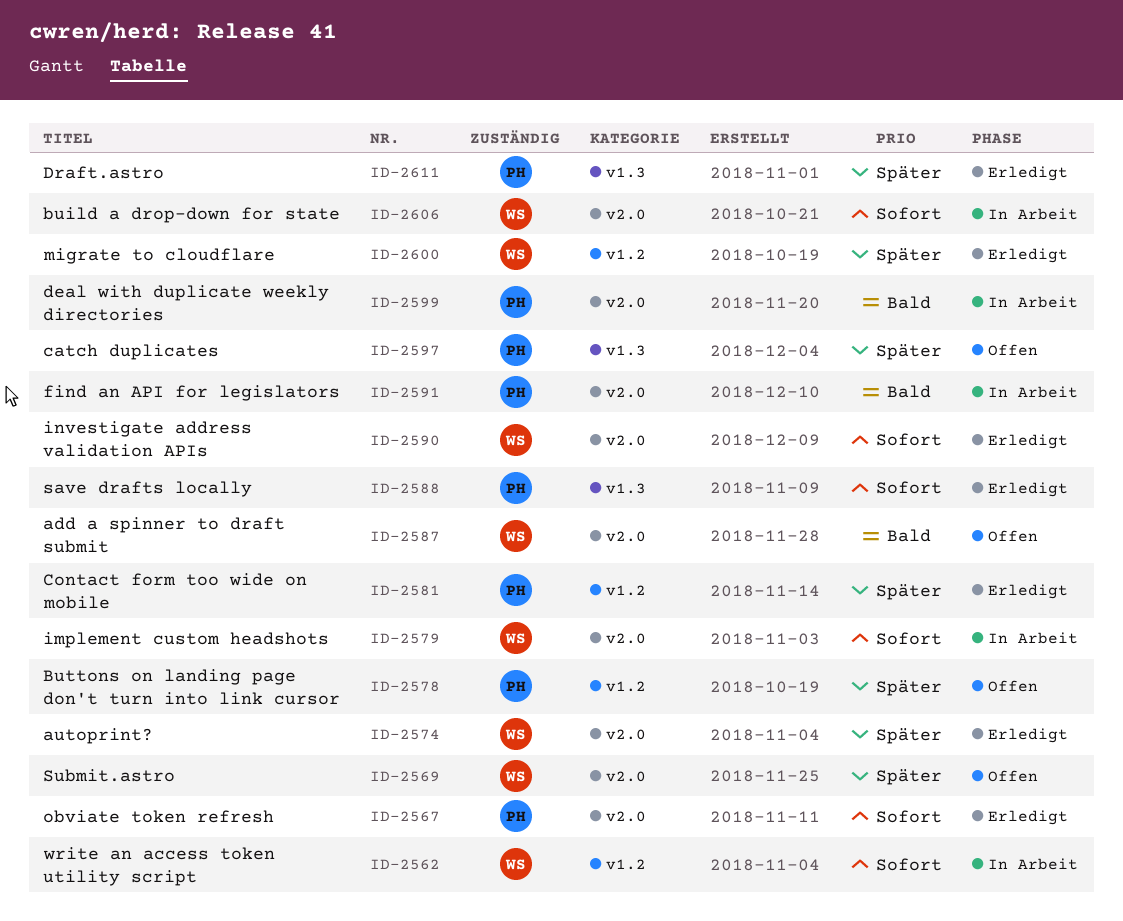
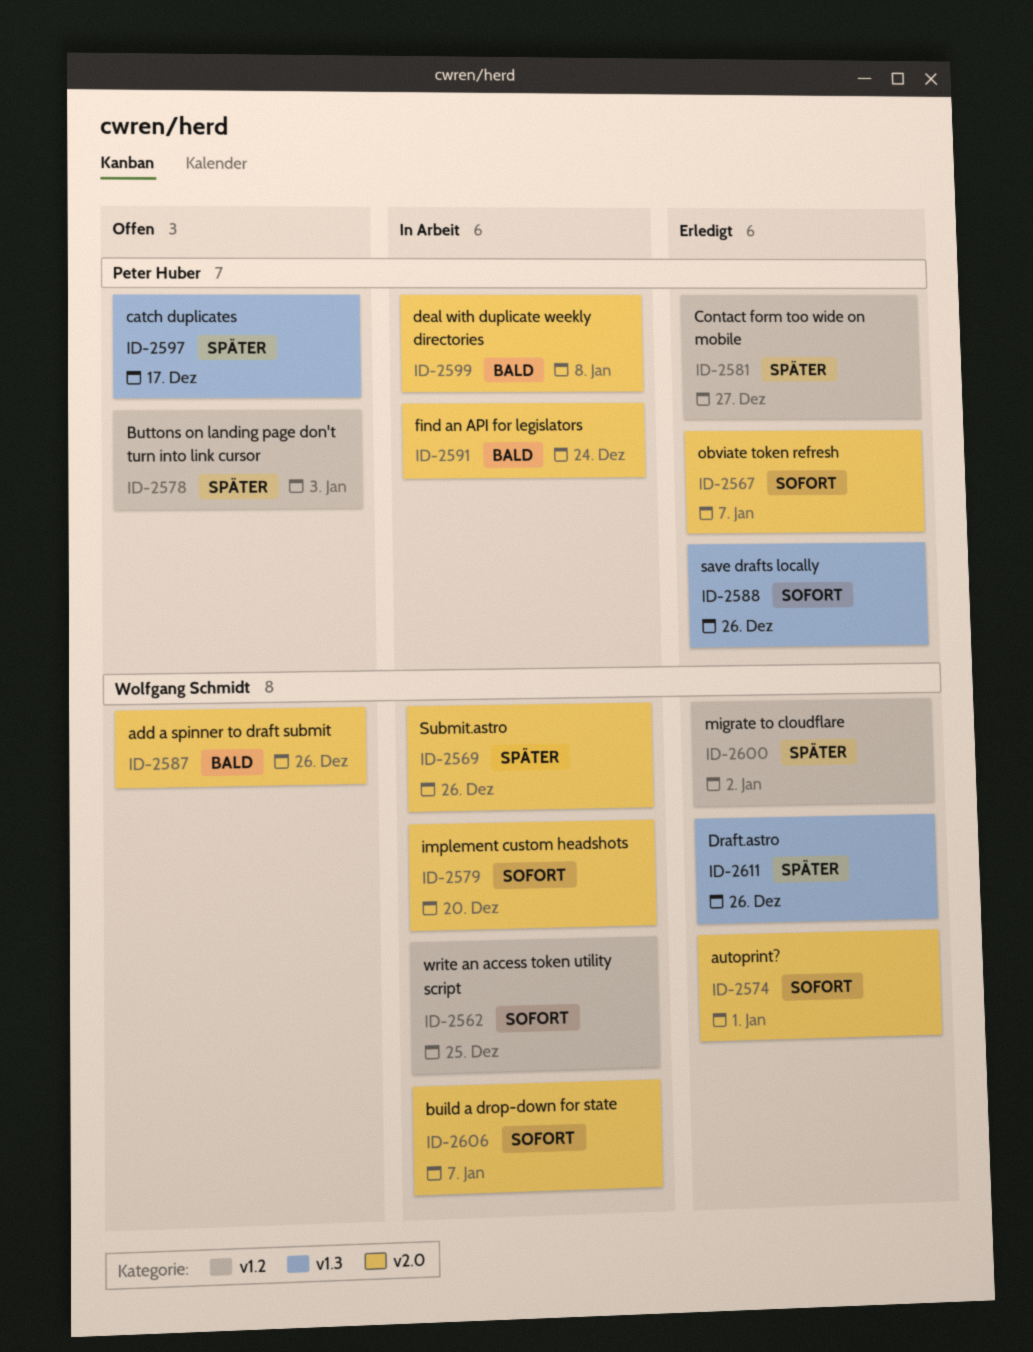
ID-2569, status: Offen -> In Arbeit
ID-2574, priority: Später -> Sofort
ID-2590: present -> none
ID-2611, owner: Peter Huber -> Wolfgang Schmidt

